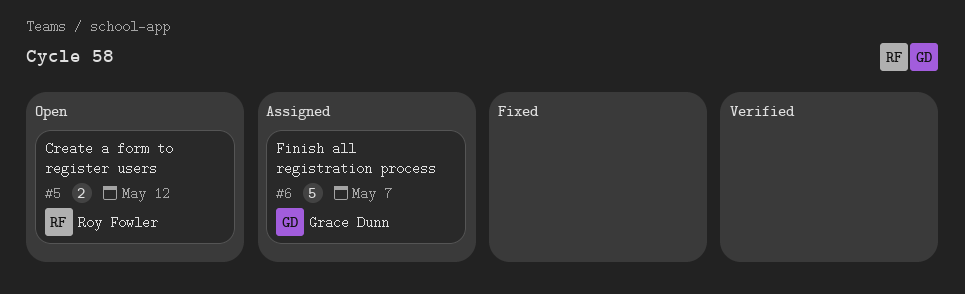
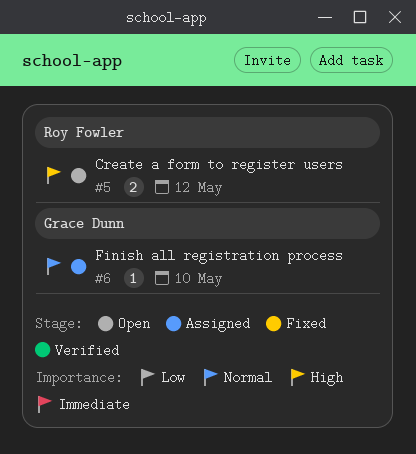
#6, estimate: 5 -> 1
#6, due: May 7 -> May 10

